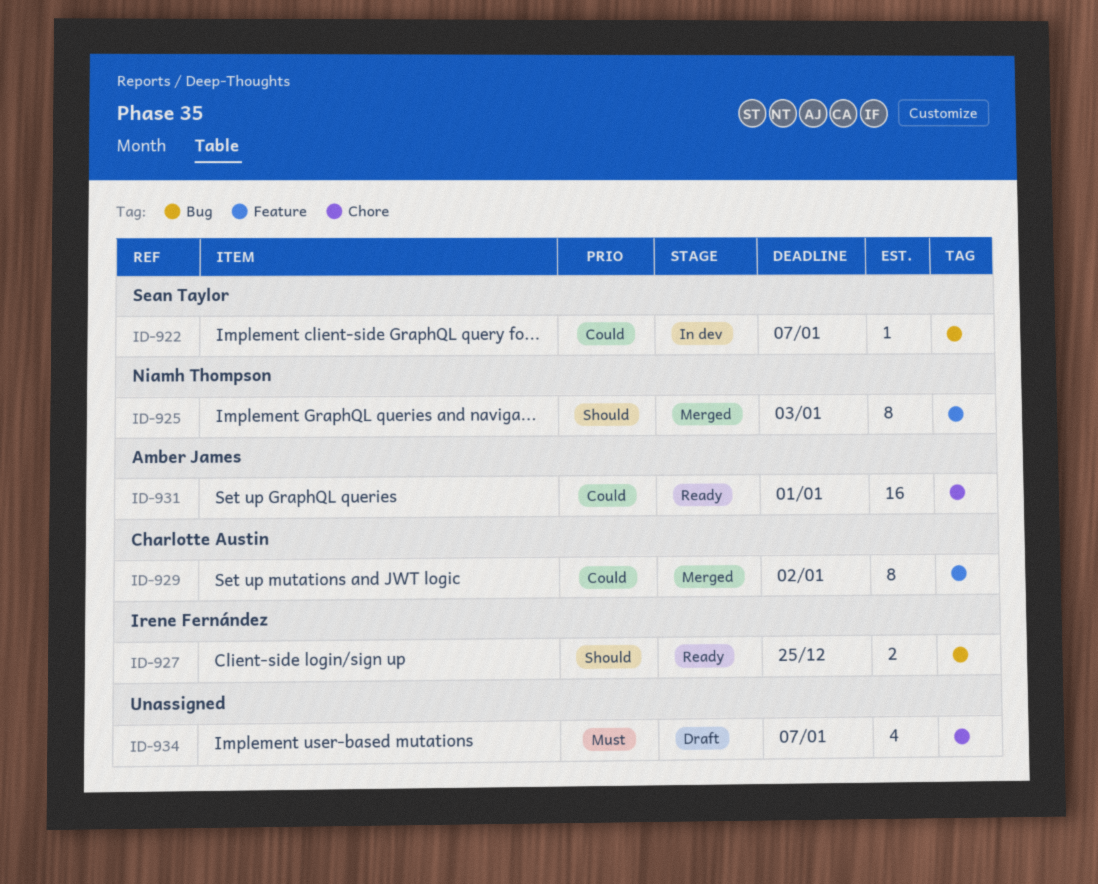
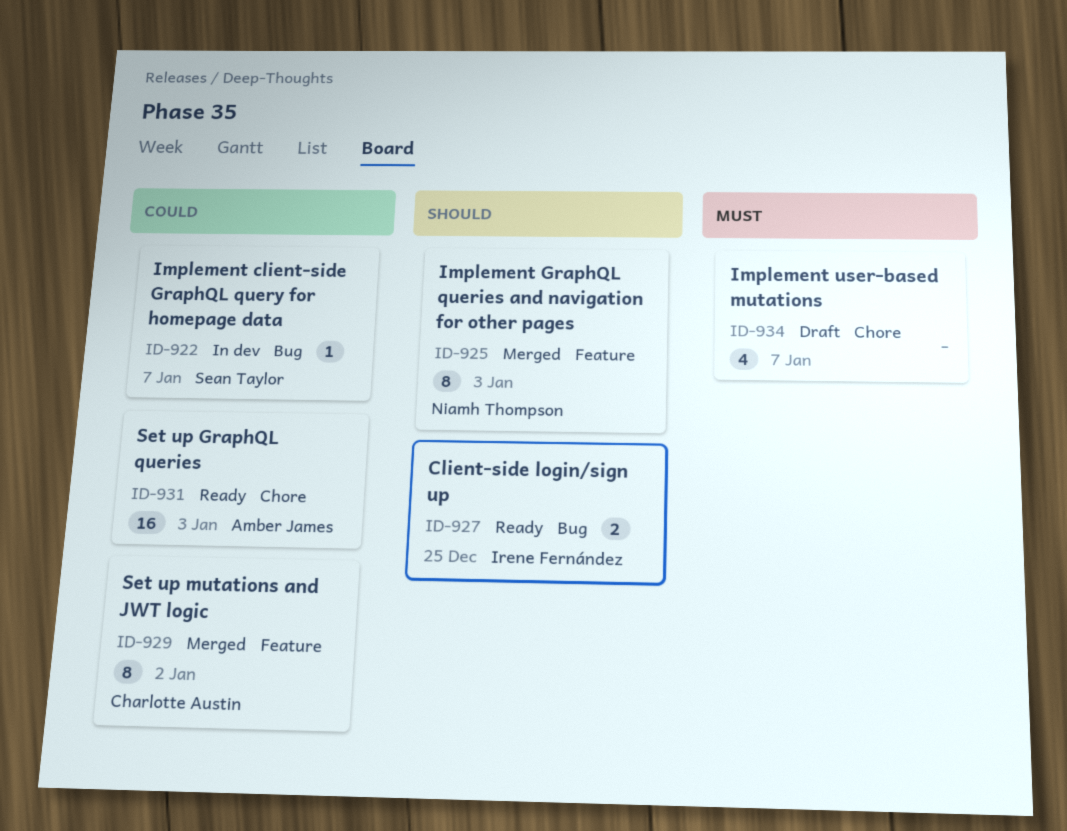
ID-931, due: Jan 1 -> Jan 3

